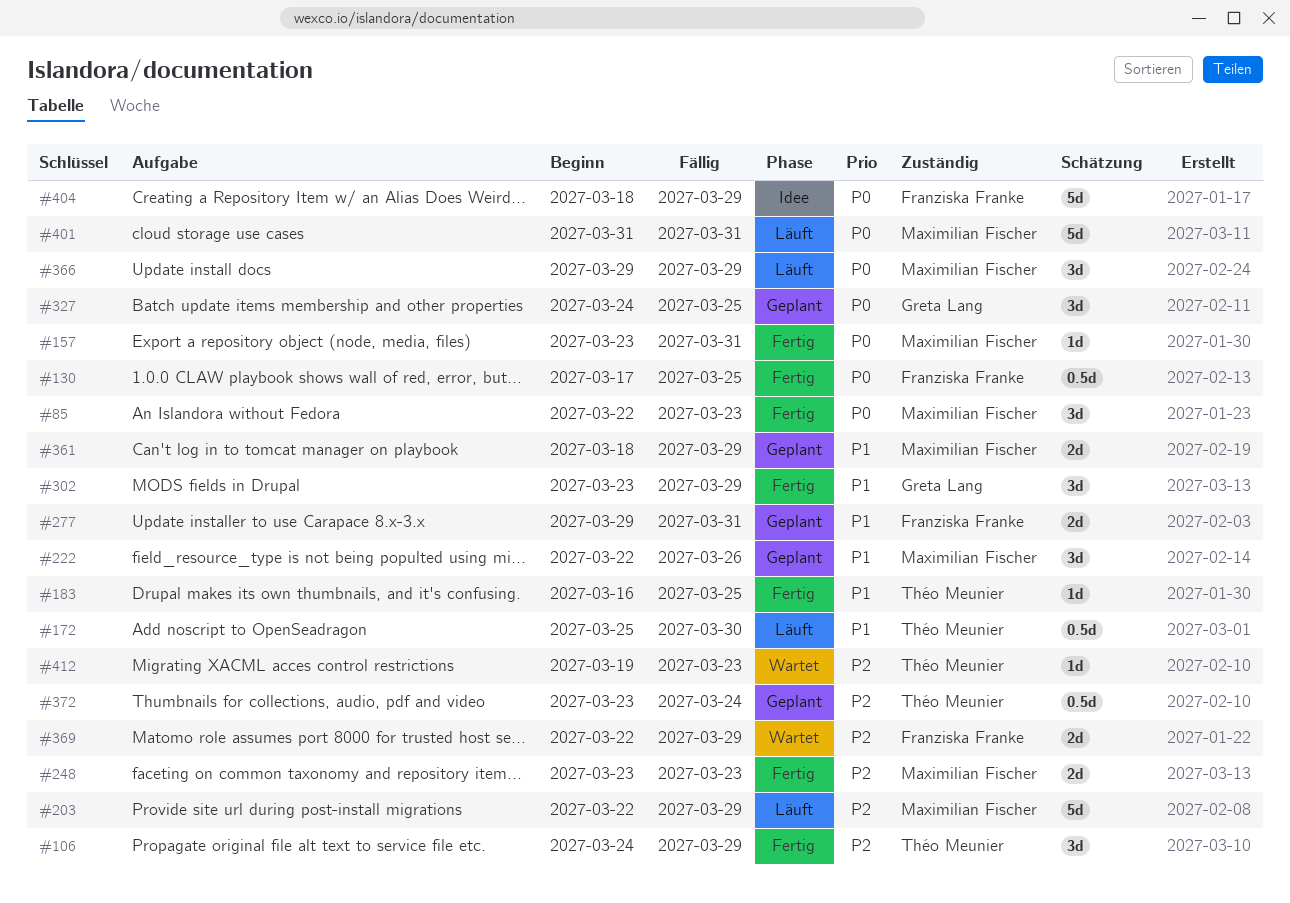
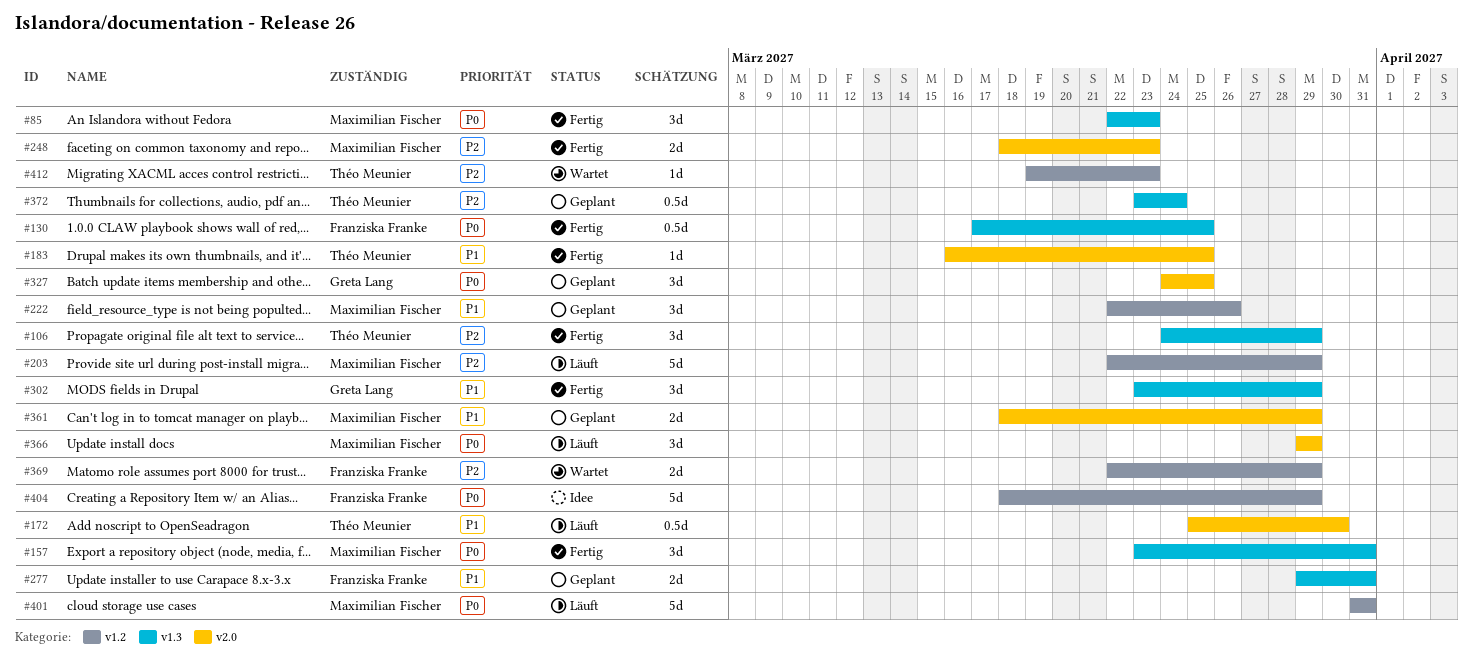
#157, estimate: 1d -> 3d
#248, start: Mar 23 -> Mar 18

